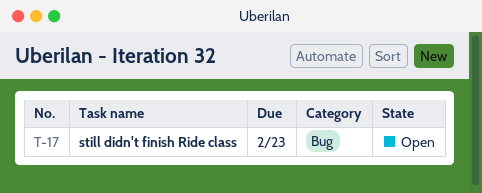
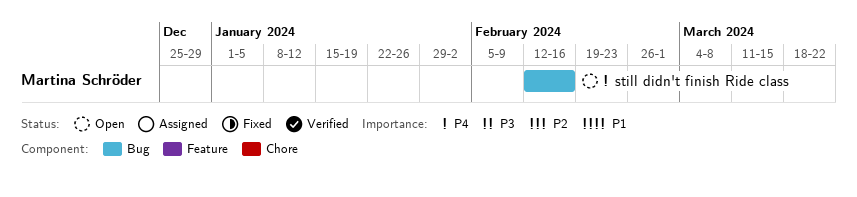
still didn't finish Ride class, due: Feb 23 -> Feb 16

